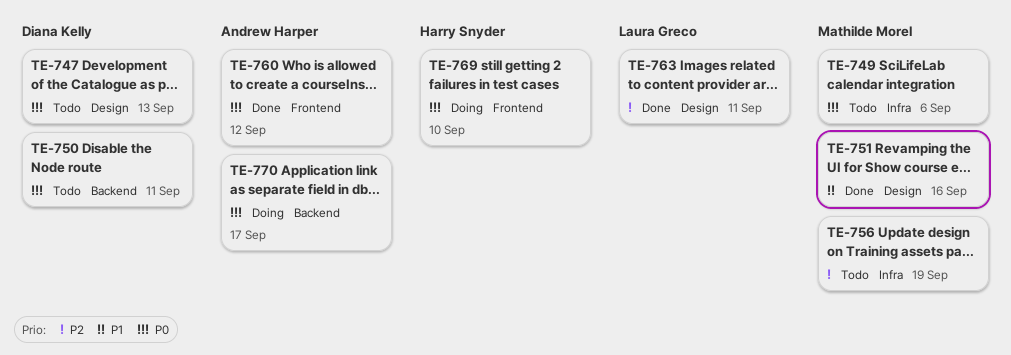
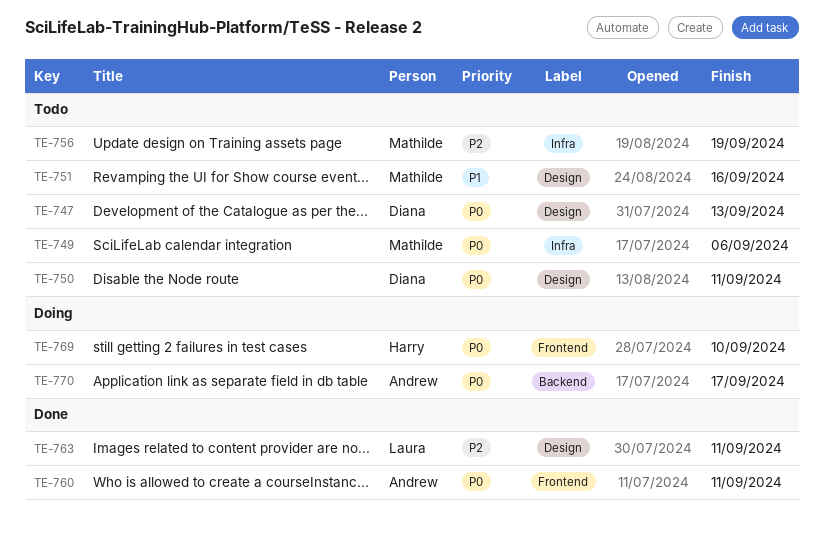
TE-750, label: Backend -> Design
TE-751, status: Done -> Todo
TE-760, due: Sep 12 -> Sep 11

